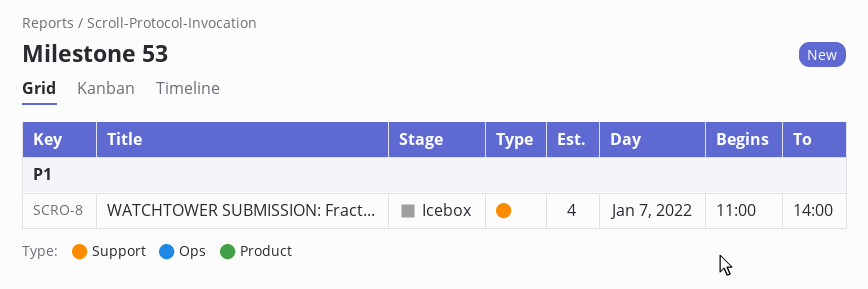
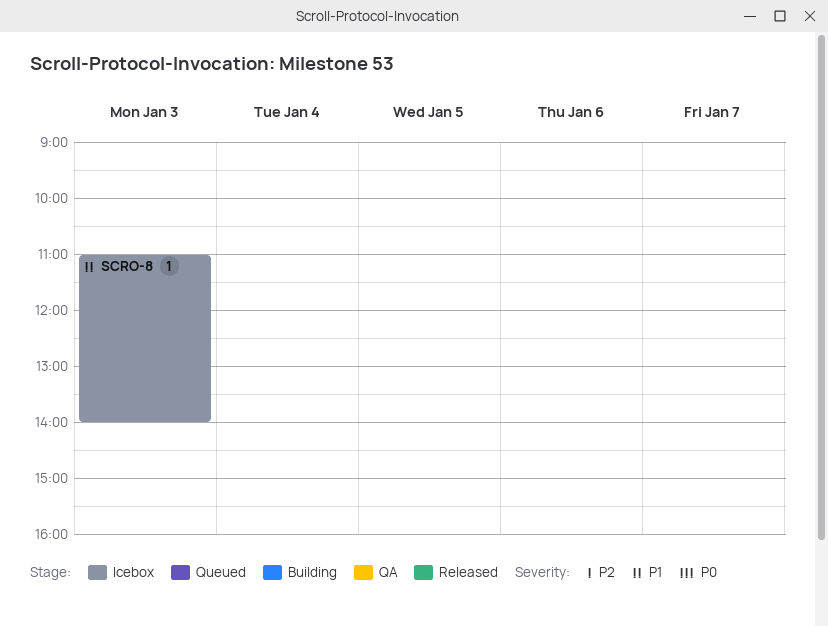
SCRO-8, estimate: 4 -> 1
SCRO-8, day: Jan 7 -> Jan 3

